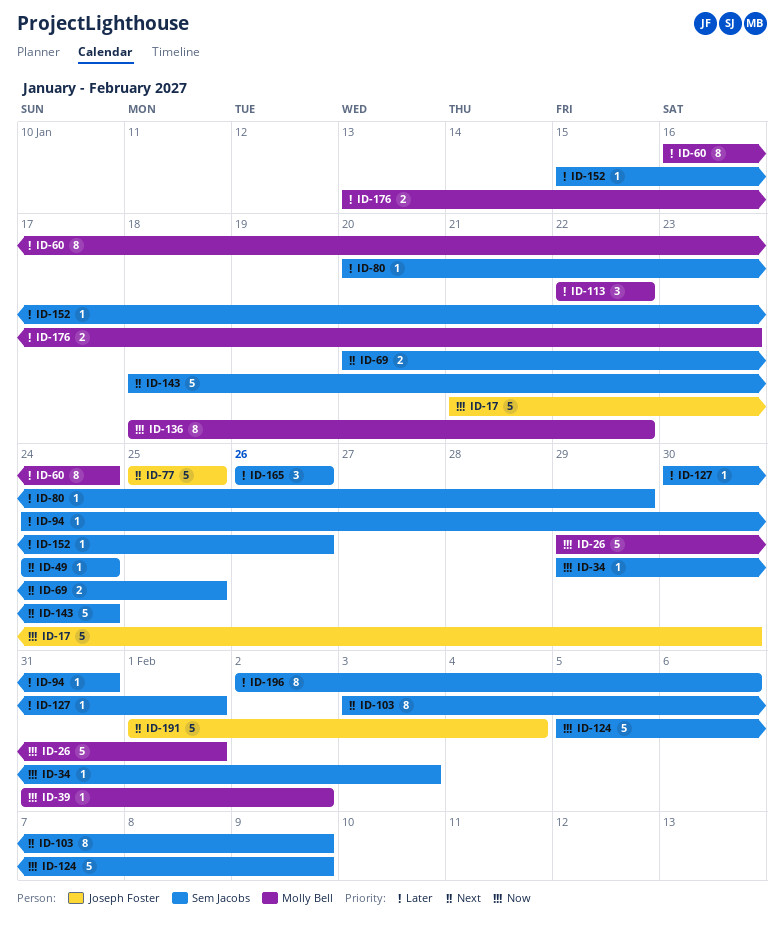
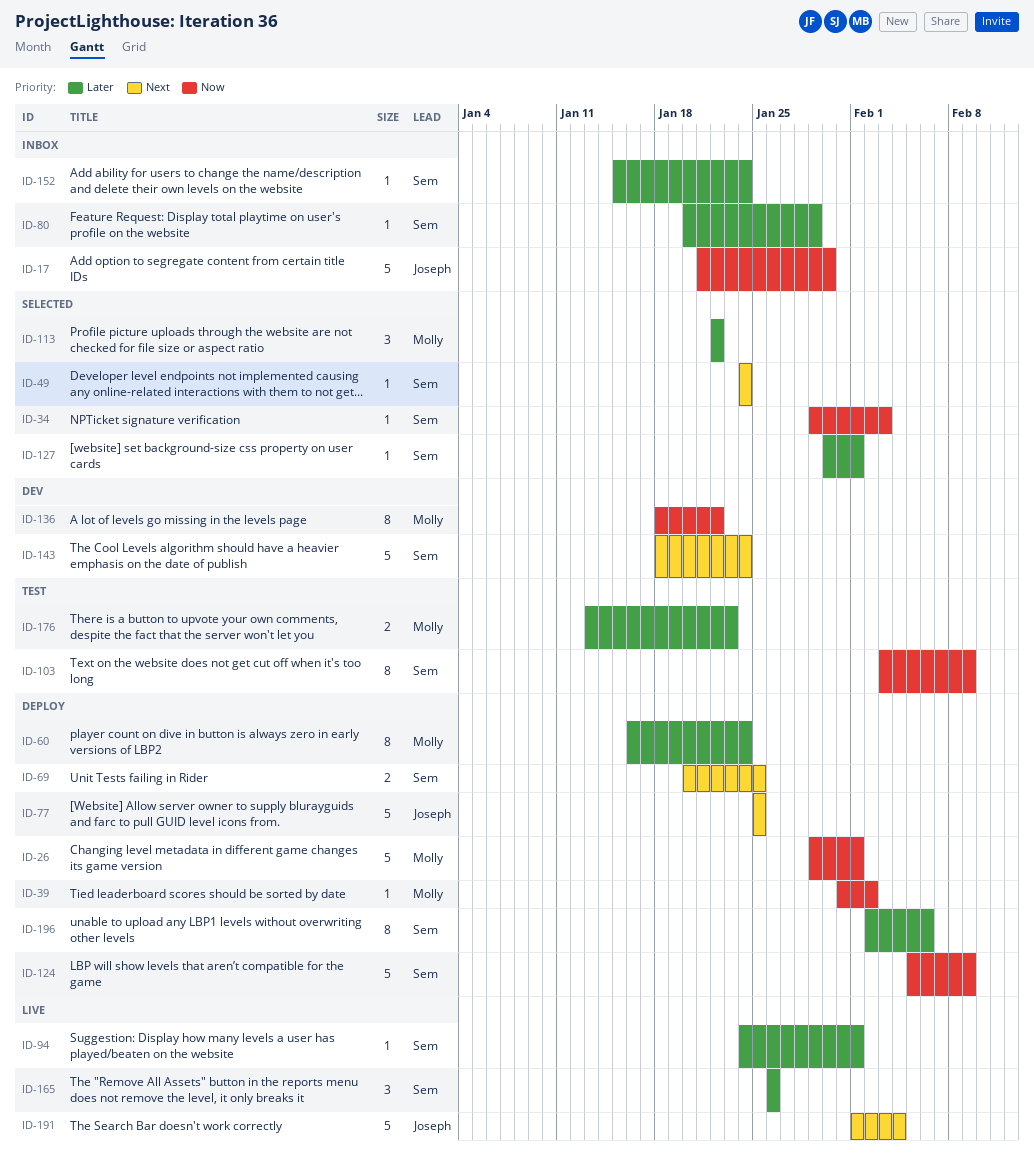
ID-94, due: Jan 31 -> Feb 1
ID-103, priority: Next -> Now
ID-152, due: Jan 26 -> Jan 24

